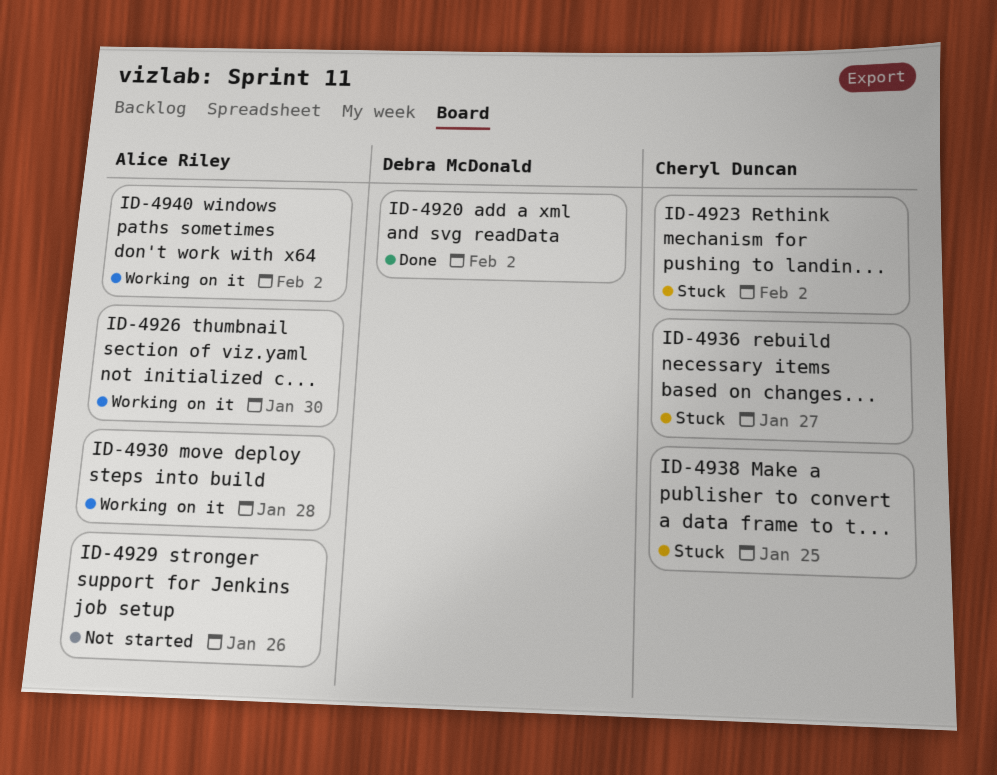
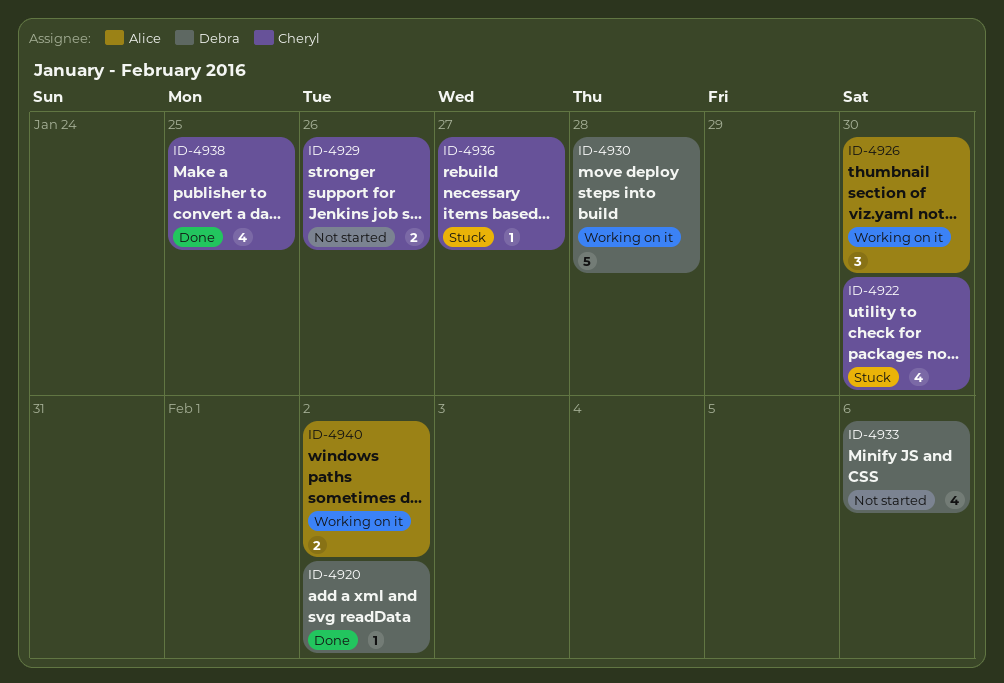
ID-4922: none -> present
ID-4923: present -> none
ID-4929, owner: Alice Riley -> Cheryl Duncan
ID-4930, owner: Alice Riley -> Debra McDonald
ID-4933: none -> present
ID-4938, status: Stuck -> Done

